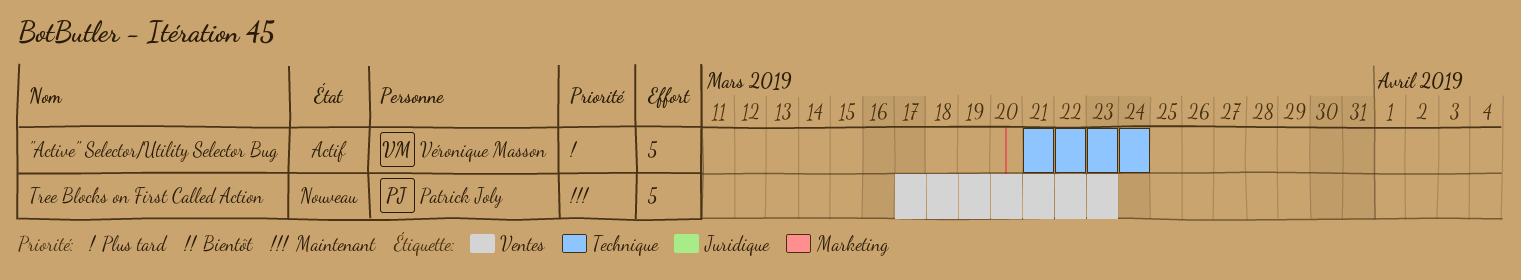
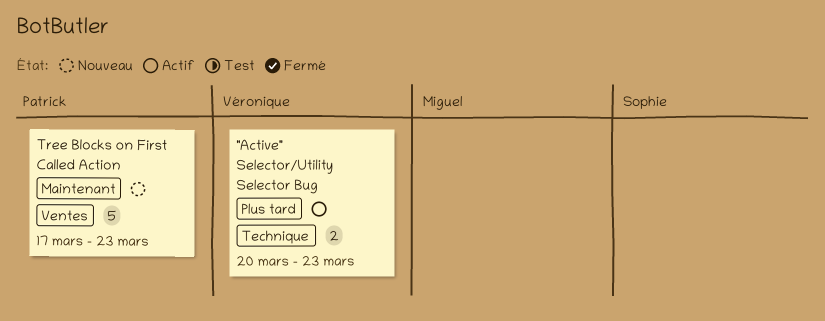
"Active" Selector/Utility Selector Bug, estimate: 5 -> 2
"Active" Selector/Utility Selector Bug, start: Mar 21 -> Mar 20
"Active" Selector/Utility Selector Bug, due: Mar 24 -> Mar 23

